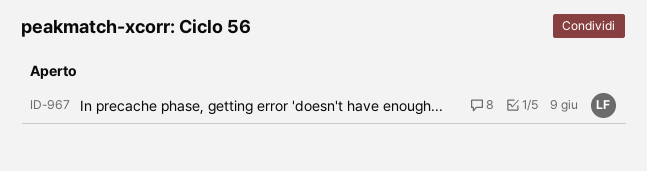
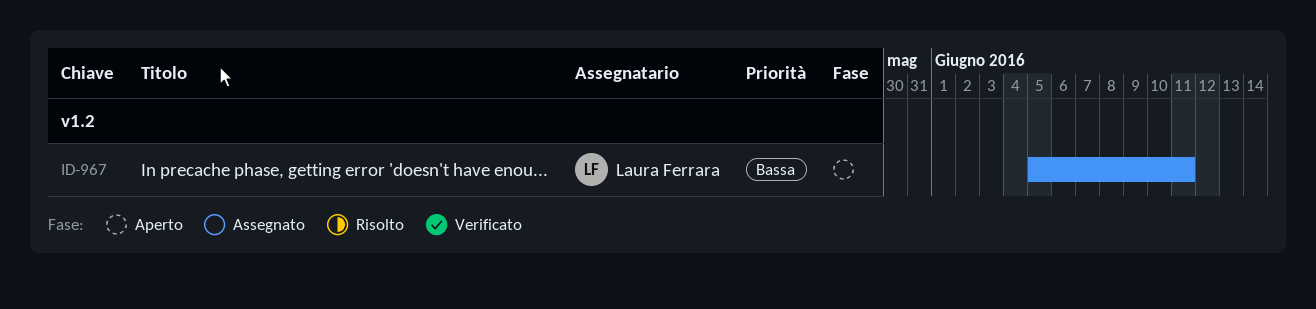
ID-967, due: Jun 9 -> Jun 11

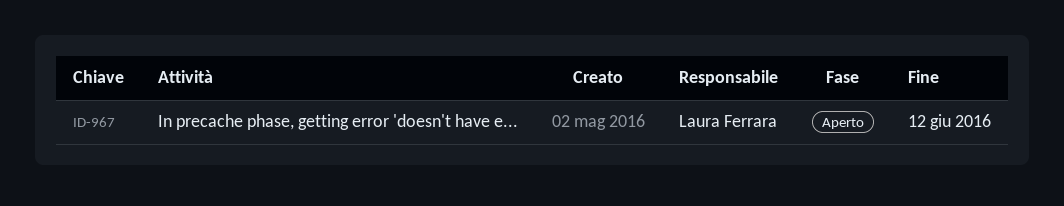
ID-967, due: Jun 11 -> Jun 12

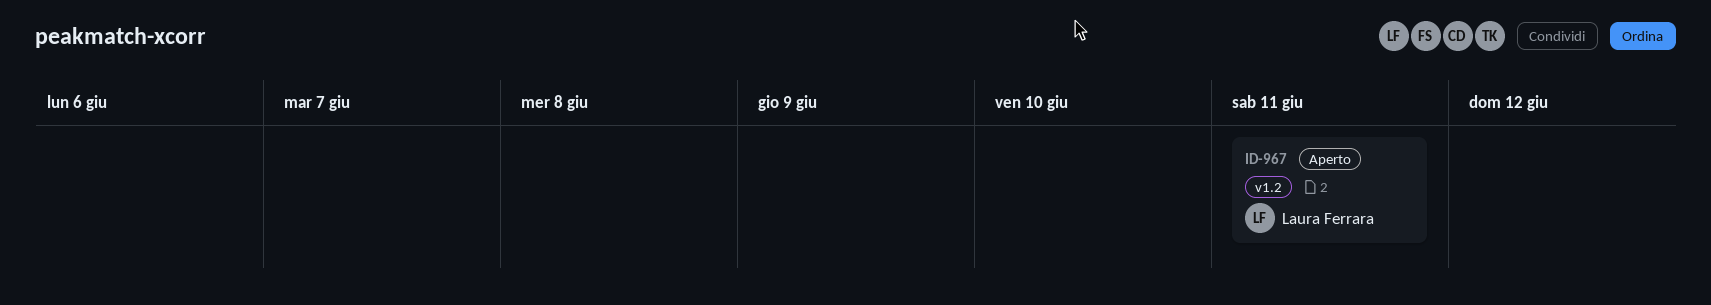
ID-967, due: Jun 12 -> Jun 11

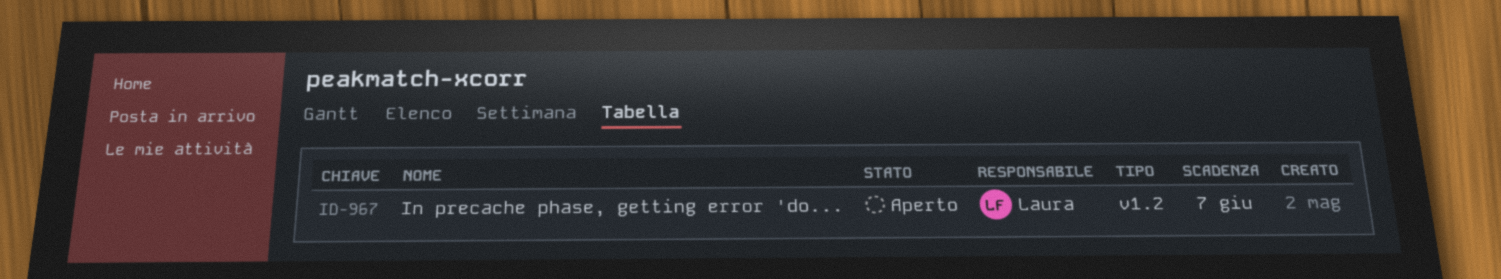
ID-967, due: Jun 11 -> Jun 7

